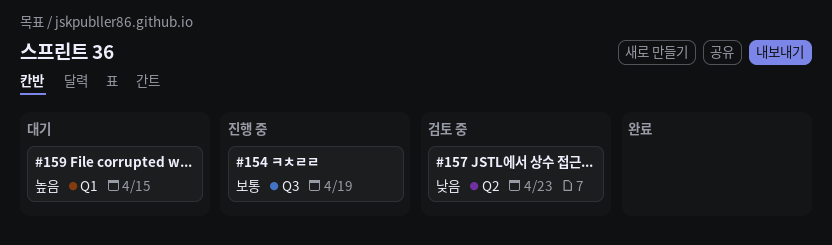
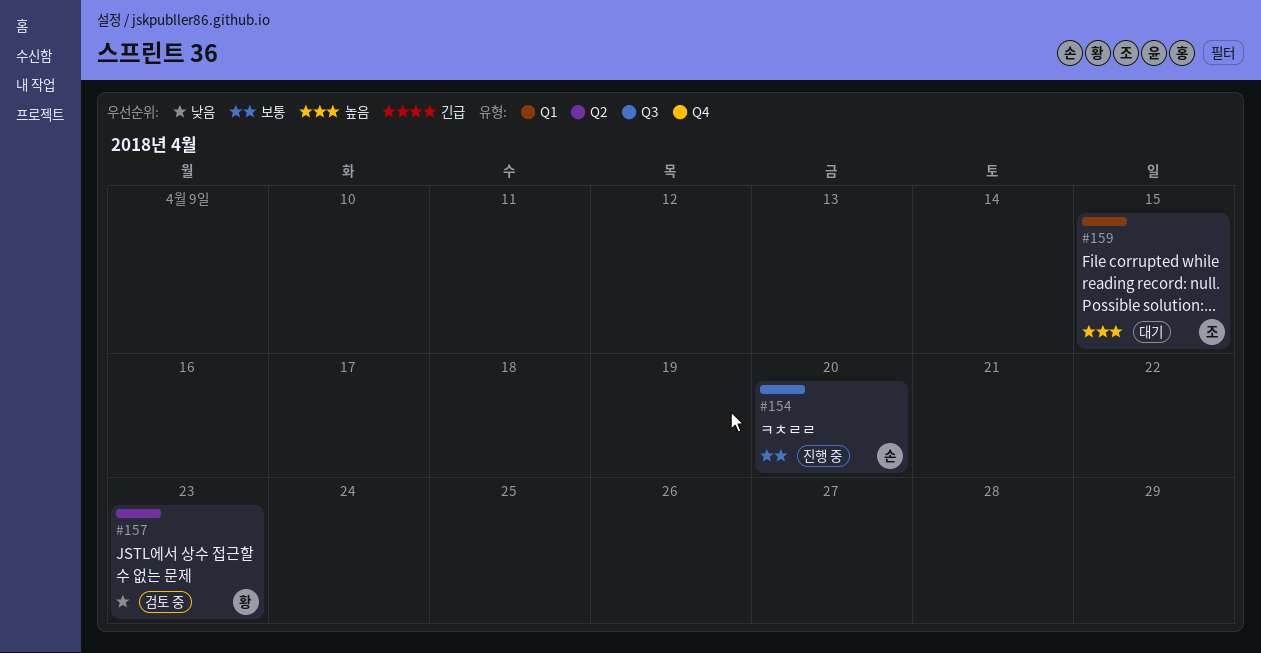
#154, due: Apr 19 -> Apr 20

